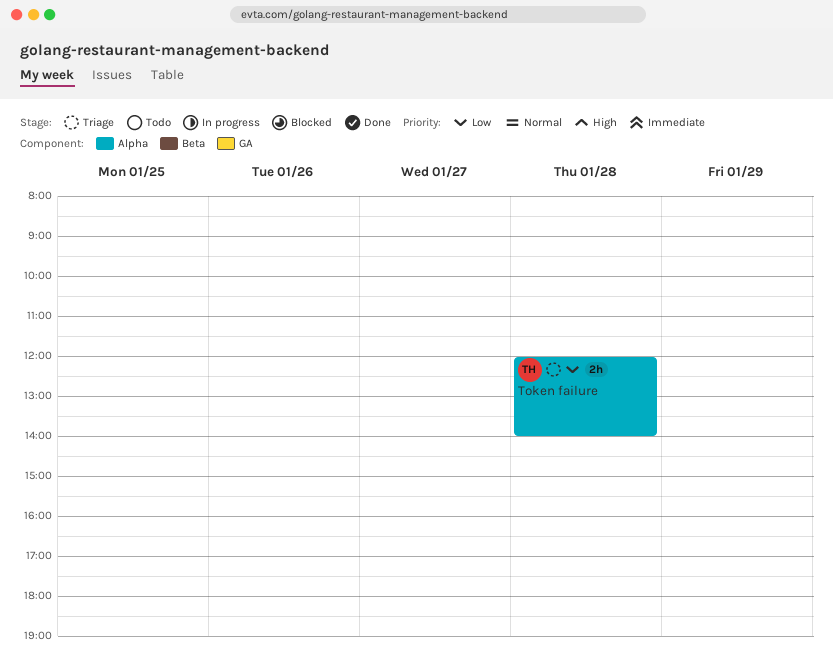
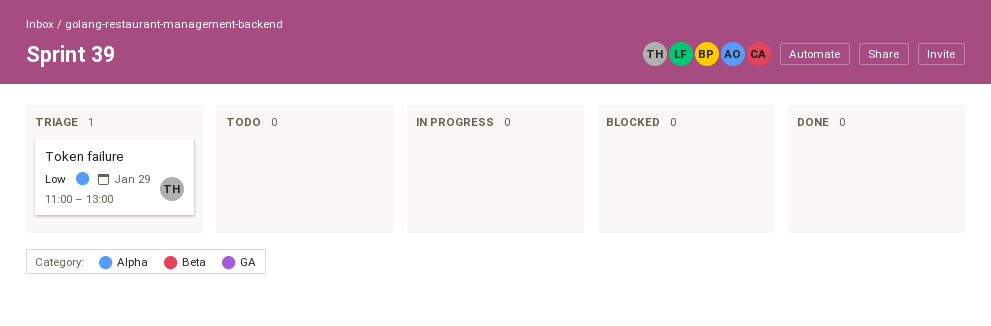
Token failure, day: Jan 28 -> Jan 29
Token failure, begins: 12:00 -> 11:00
Token failure, ends: 14:00 -> 13:00

